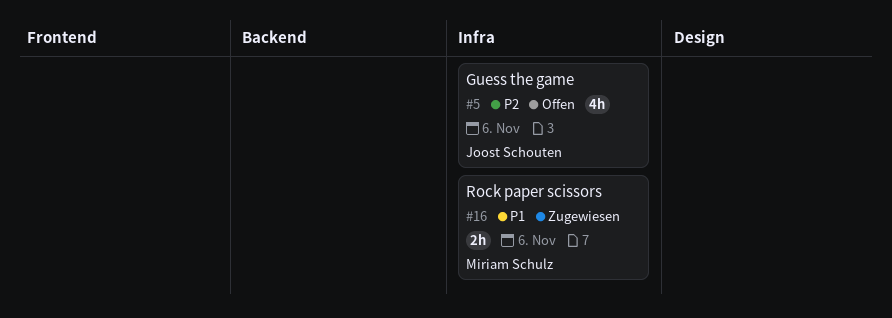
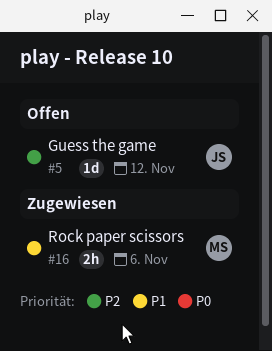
#5, estimate: 4h -> 1d
#5, due: Nov 6 -> Nov 12

